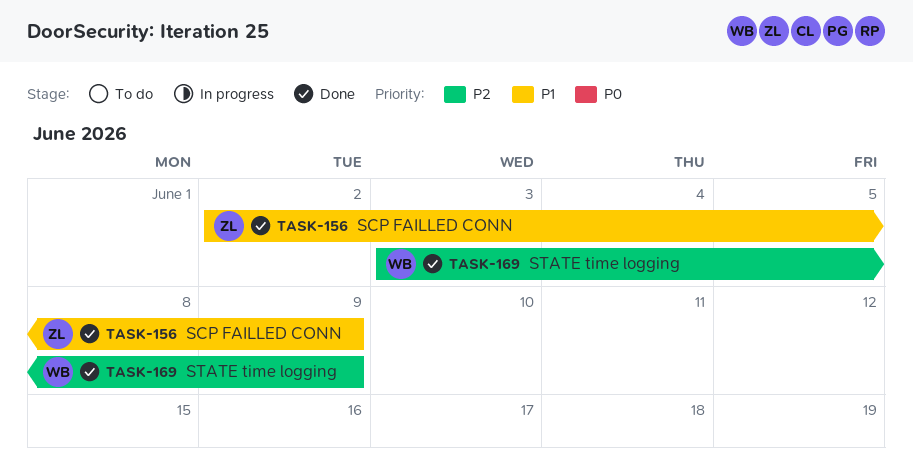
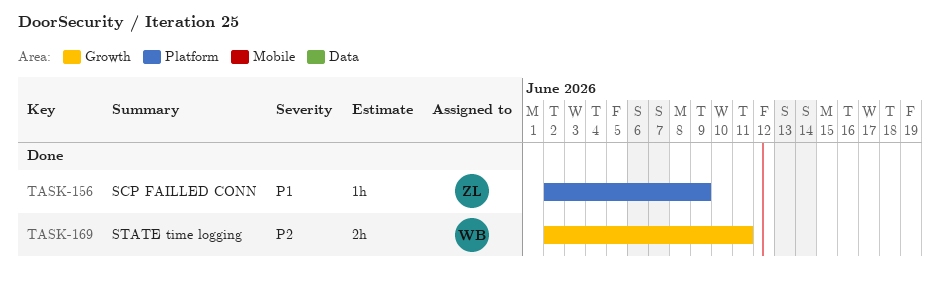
TASK-169, start: Jun 3 -> Jun 2
TASK-169, due: Jun 9 -> Jun 11

